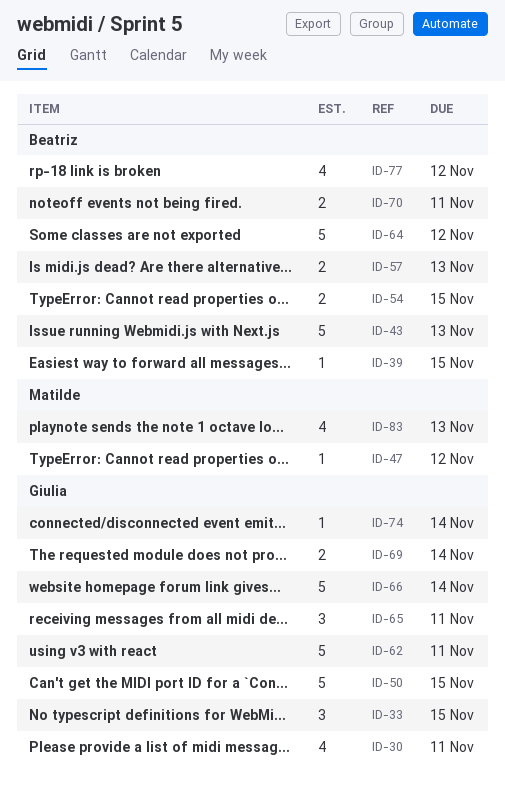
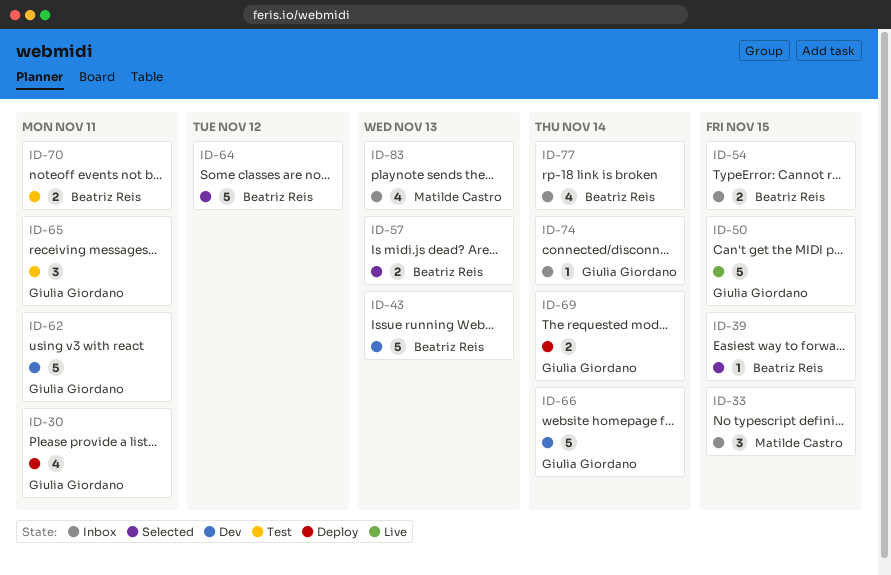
ID-33, owner: Giulia Giordano -> Matilde Castro
ID-47: present -> none
ID-77, due: Nov 12 -> Nov 14

